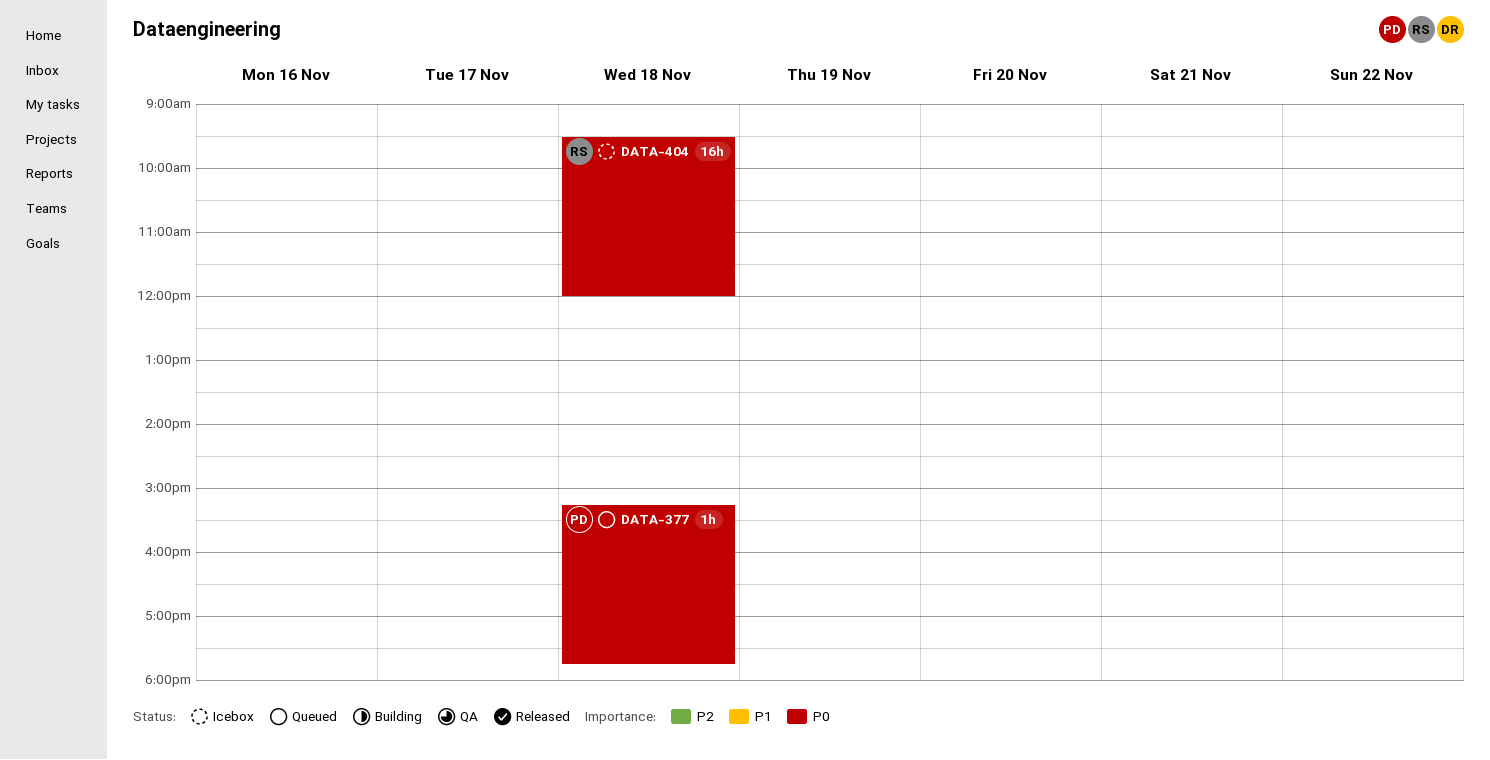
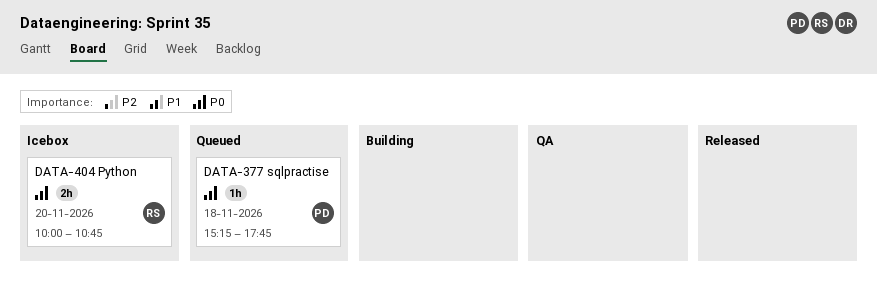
DATA-404, estimate: 16h -> 2h
DATA-404, day: Nov 18 -> Nov 20
DATA-404, begins: 09:30 -> 10:00
DATA-404, ends: 12:00 -> 10:45

